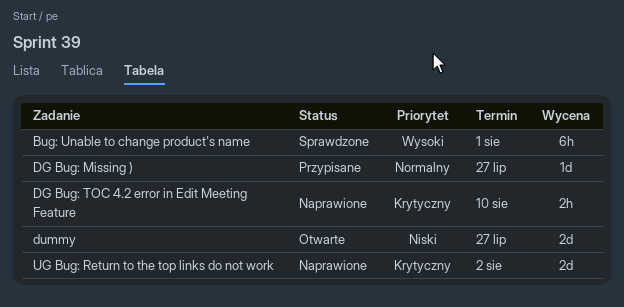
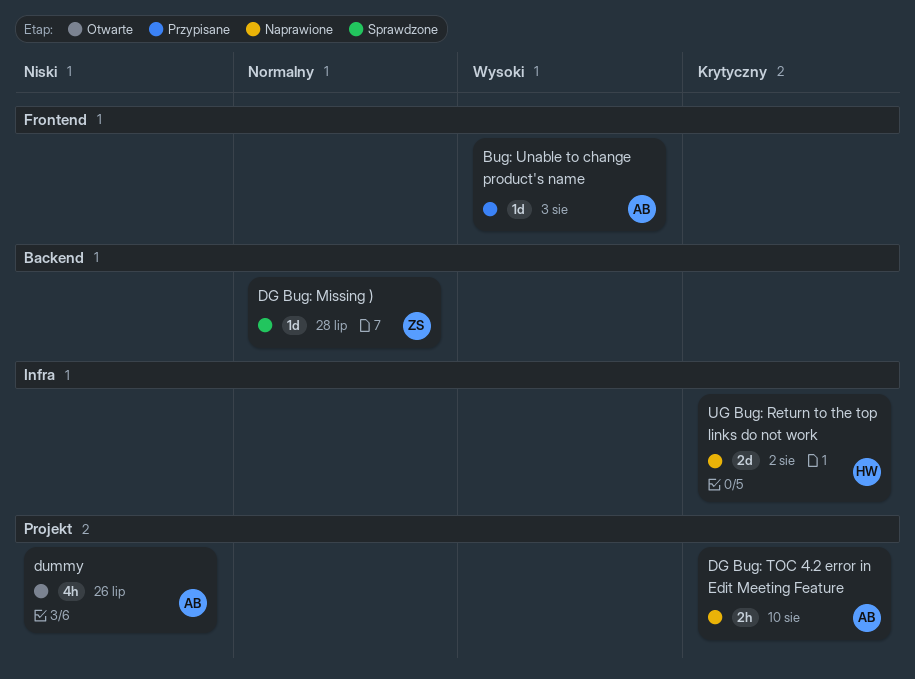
Bug: Unable to change product's name, status: Sprawdzone -> Przypisane
Bug: Unable to change product's name, estimate: 6h -> 1d
Bug: Unable to change product's name, due: Aug 1 -> Aug 3
DG Bug: Missing ), status: Przypisane -> Sprawdzone
DG Bug: Missing ), due: Jul 27 -> Jul 28
dummy, estimate: 2d -> 4h
dummy, due: Jul 27 -> Jul 26

